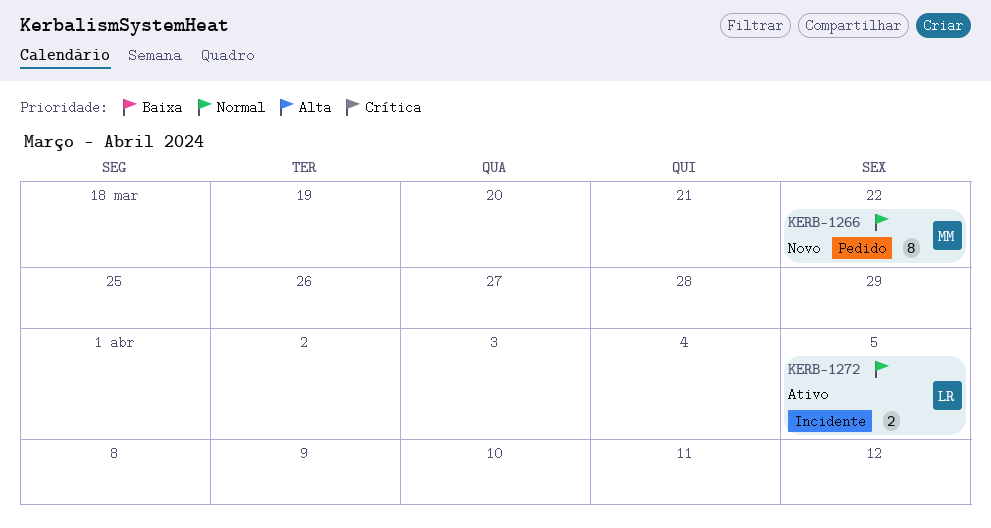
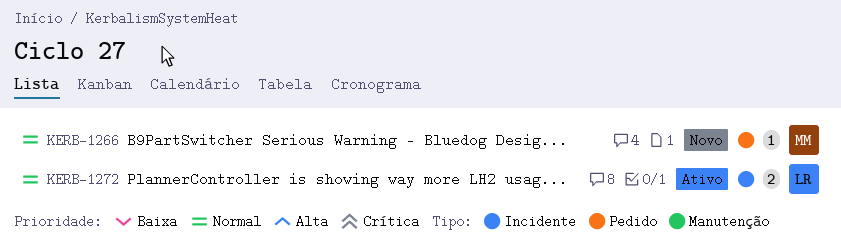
KERB-1266, estimate: 8 -> 1

